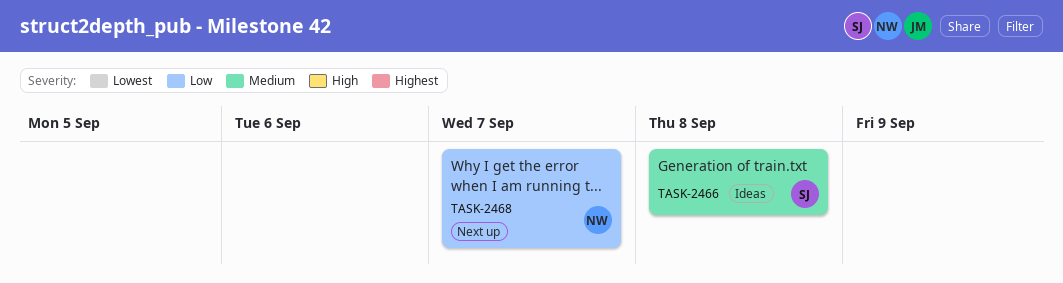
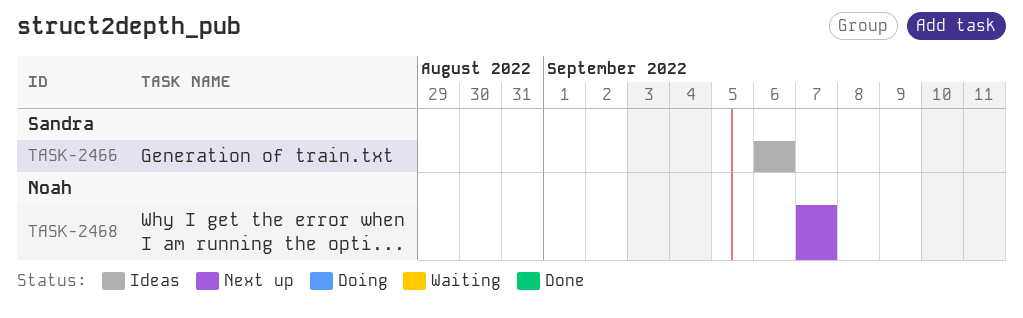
TASK-2466, due: Sep 8 -> Sep 6

